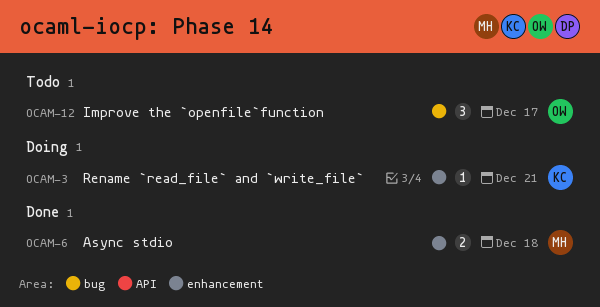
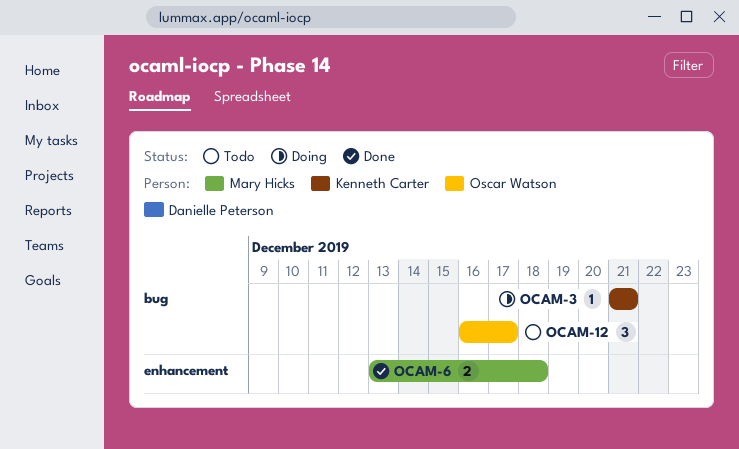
OCAM-3, label: enhancement -> bug

